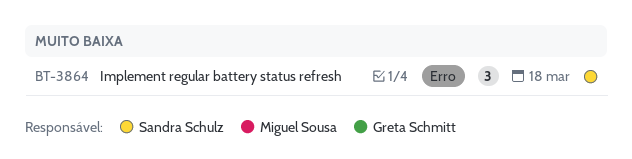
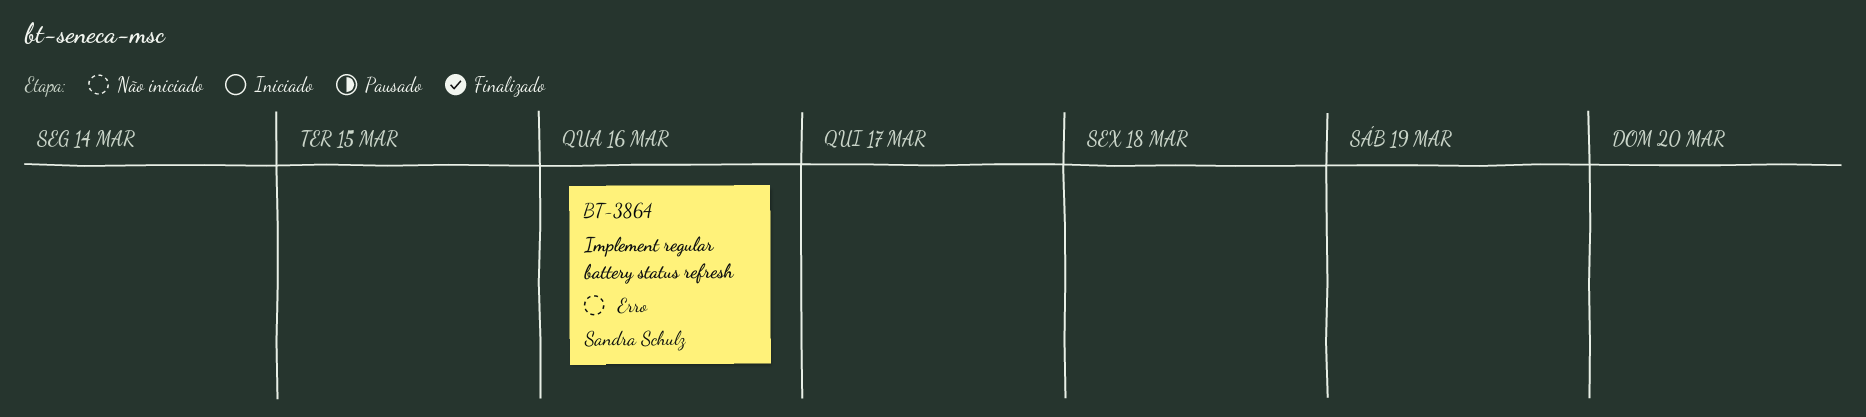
BT-3864, due: Mar 18 -> Mar 16

